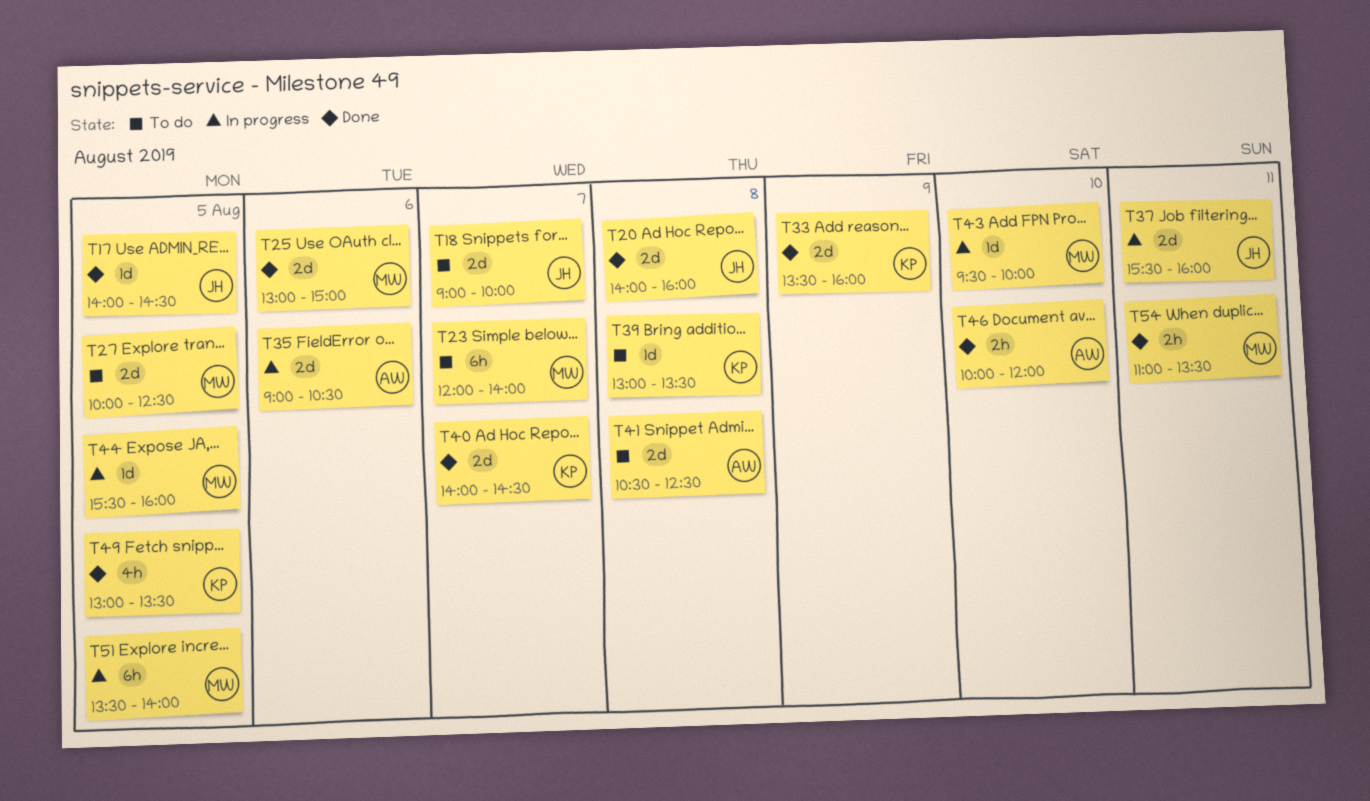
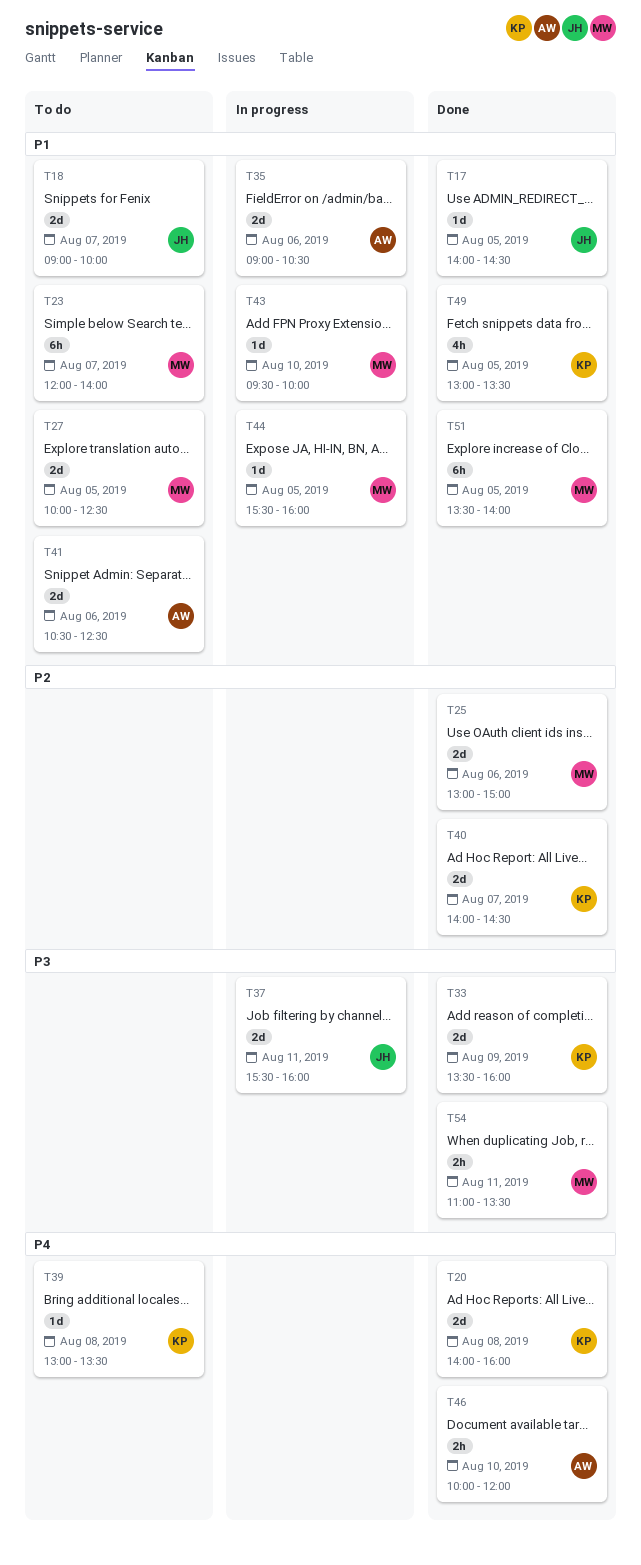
T20, owner: JH -> KP
T41, day: Aug 8 -> Aug 6
T51, status: In progress -> Done

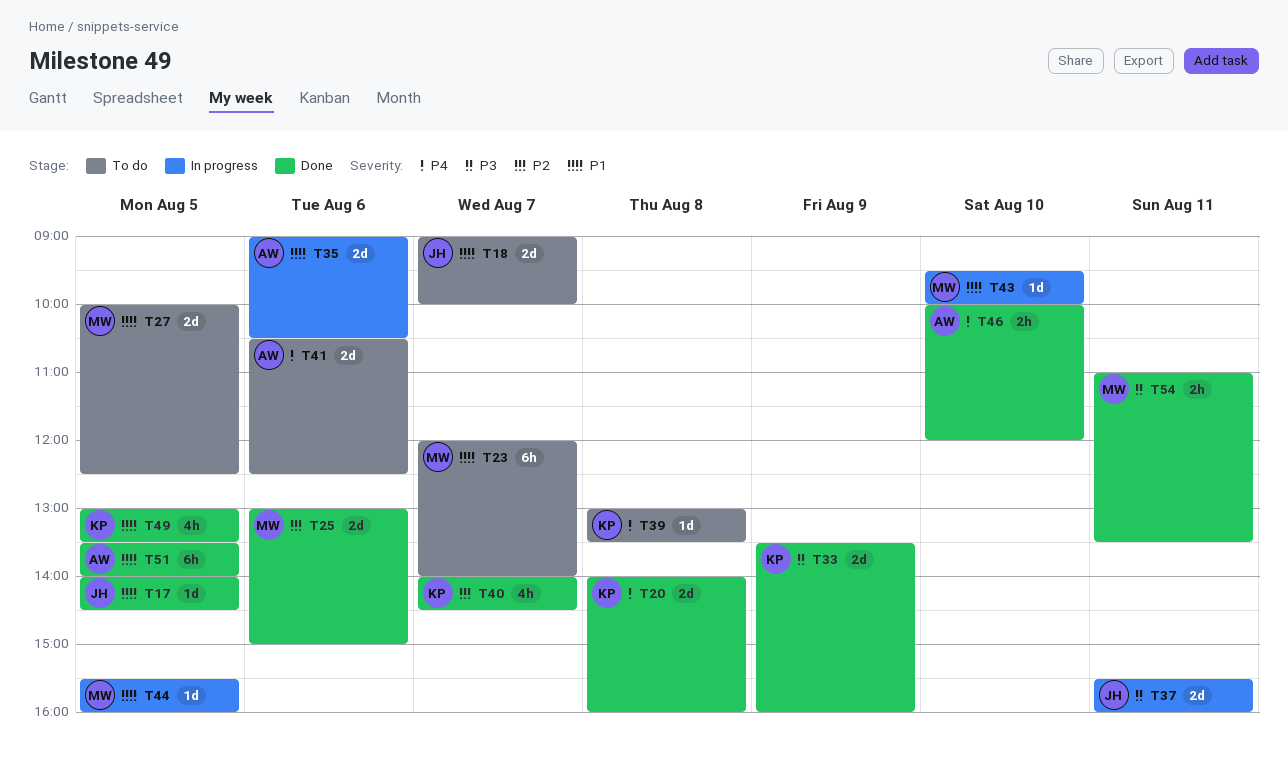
T40, estimate: 2d -> 4h
T41, priority: P1 -> P4
T51, owner: MW -> AW

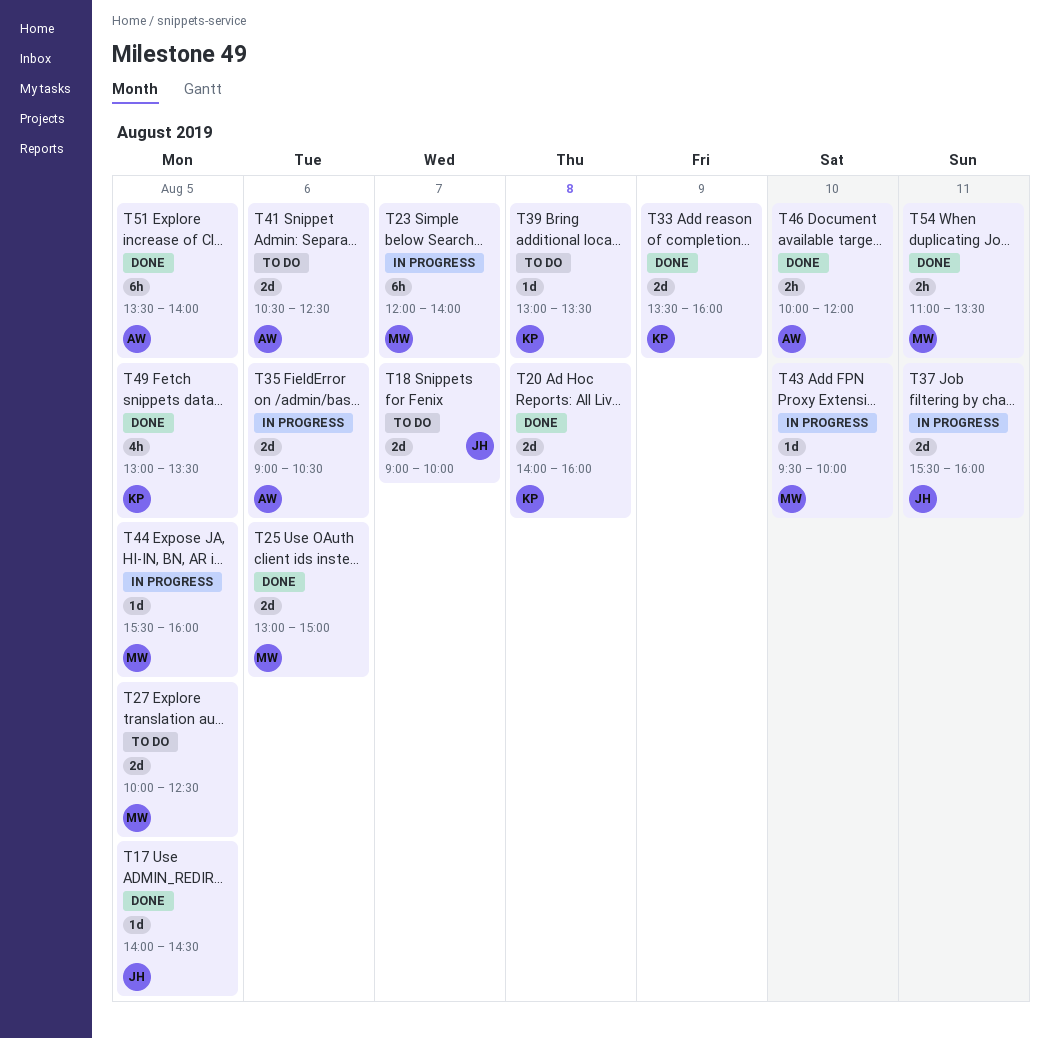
T23, status: To do -> In progress
T40: present -> none

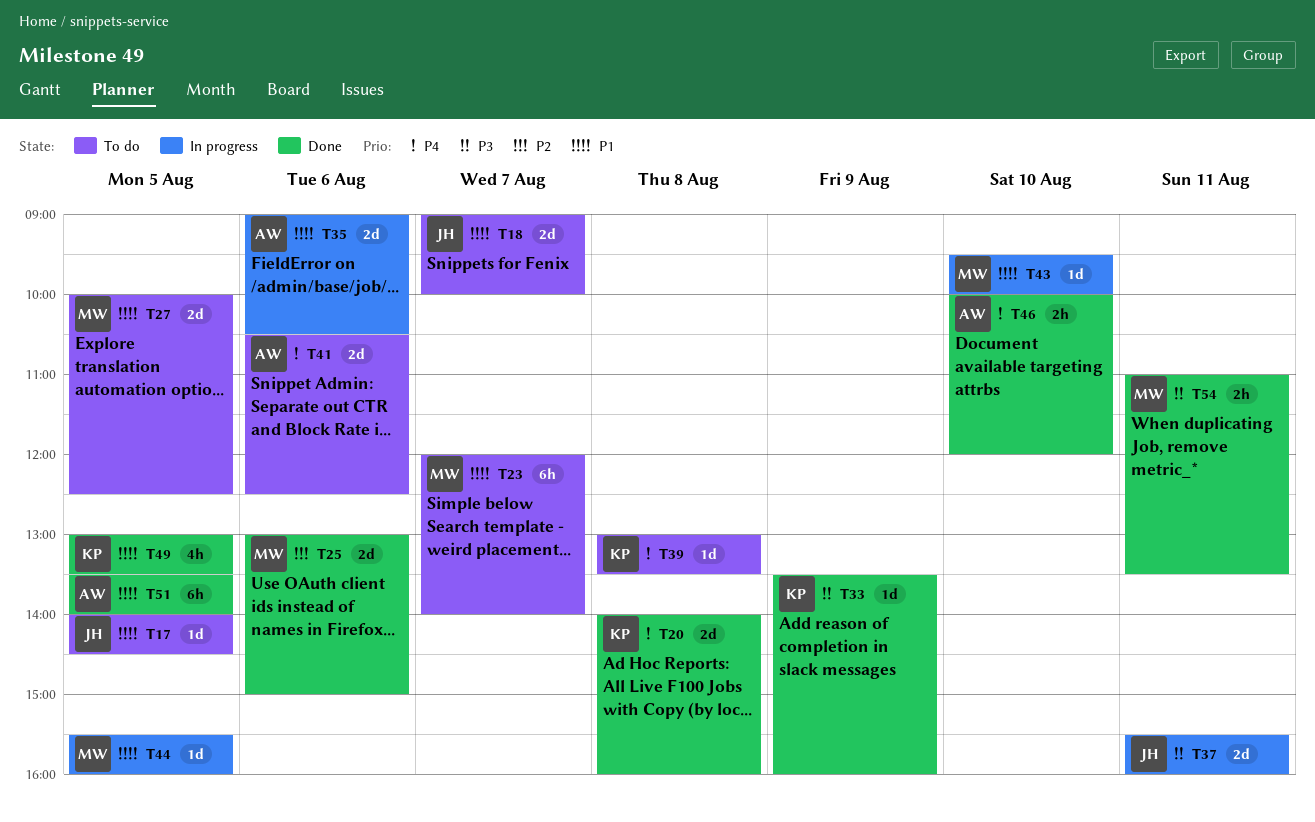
T17, status: Done -> To do
T23, status: In progress -> To do
T33, estimate: 2d -> 1d

